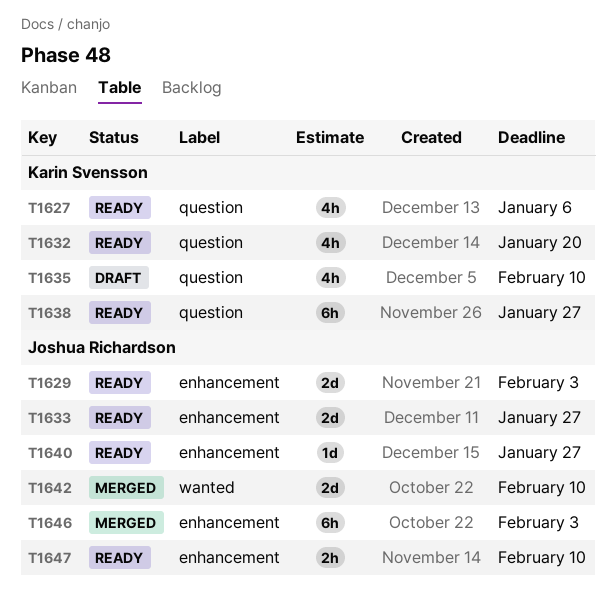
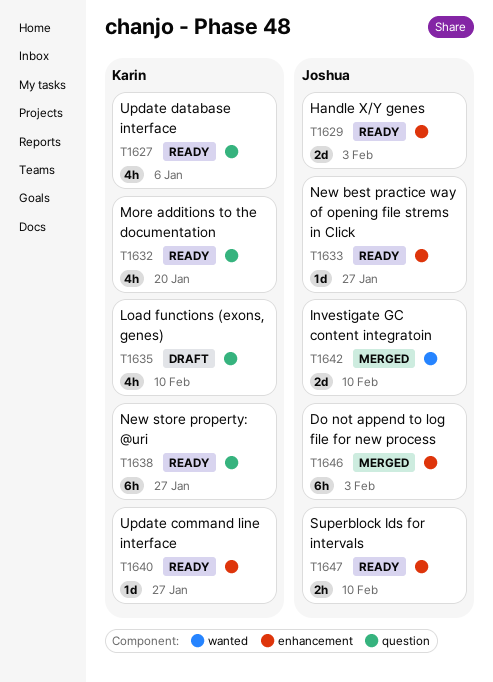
T1633, estimate: 2d -> 1d
T1640, owner: Joshua Richardson -> Karin Svensson

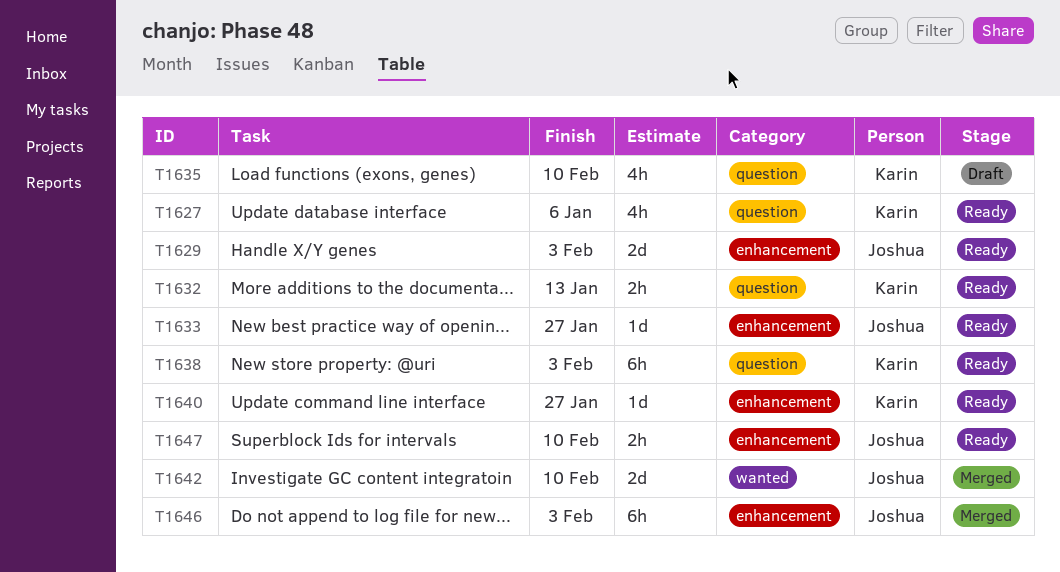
T1632, estimate: 4h -> 2h
T1632, due: Jan 20 -> Jan 13
T1638, due: Jan 27 -> Feb 3

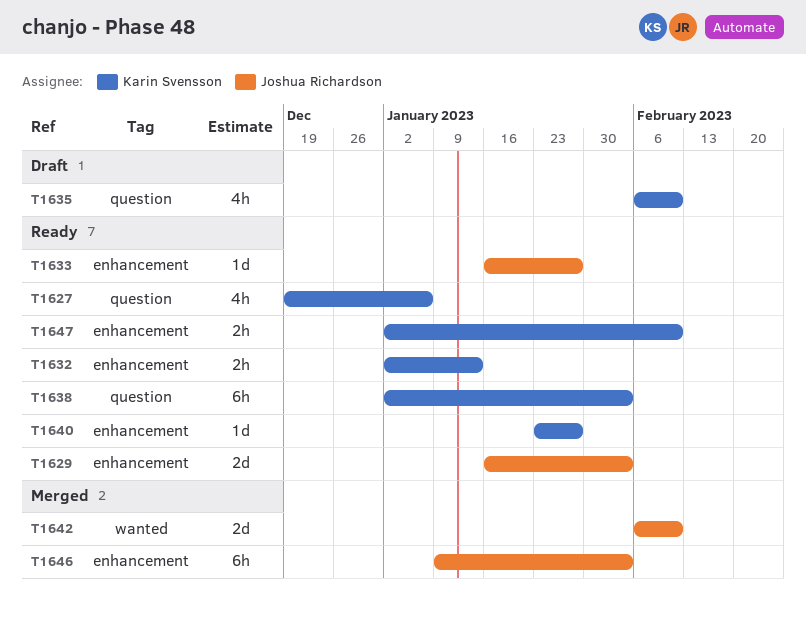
T1632, label: question -> enhancement
T1647, owner: Joshua Richardson -> Karin Svensson

